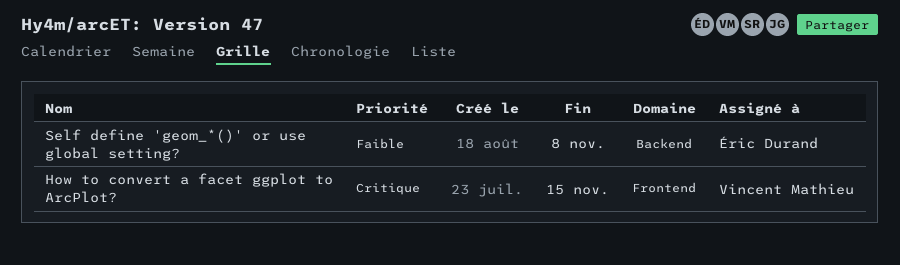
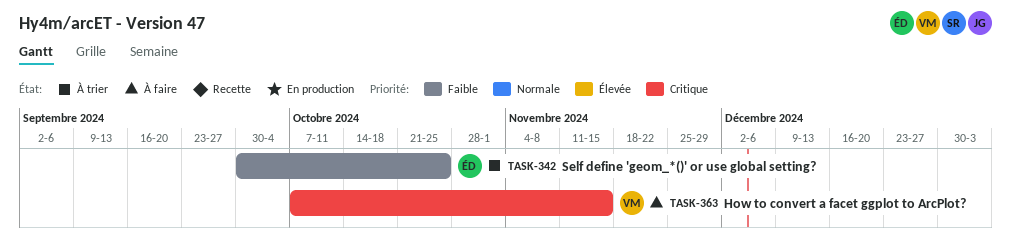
Self define 'geom_*()' or use global setting?, due: Nov 8 -> Oct 25

